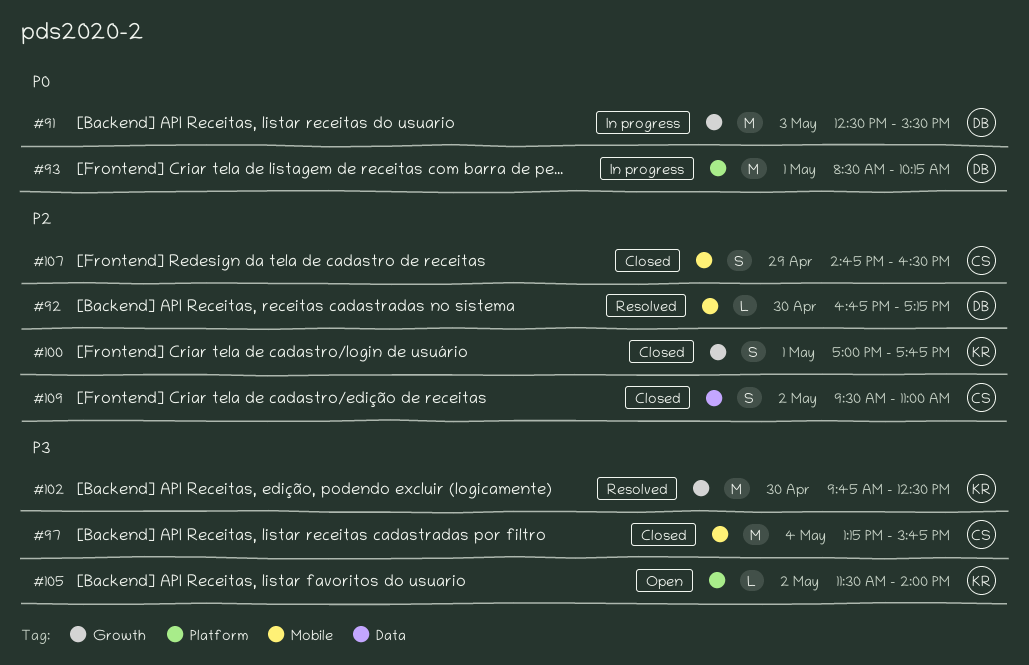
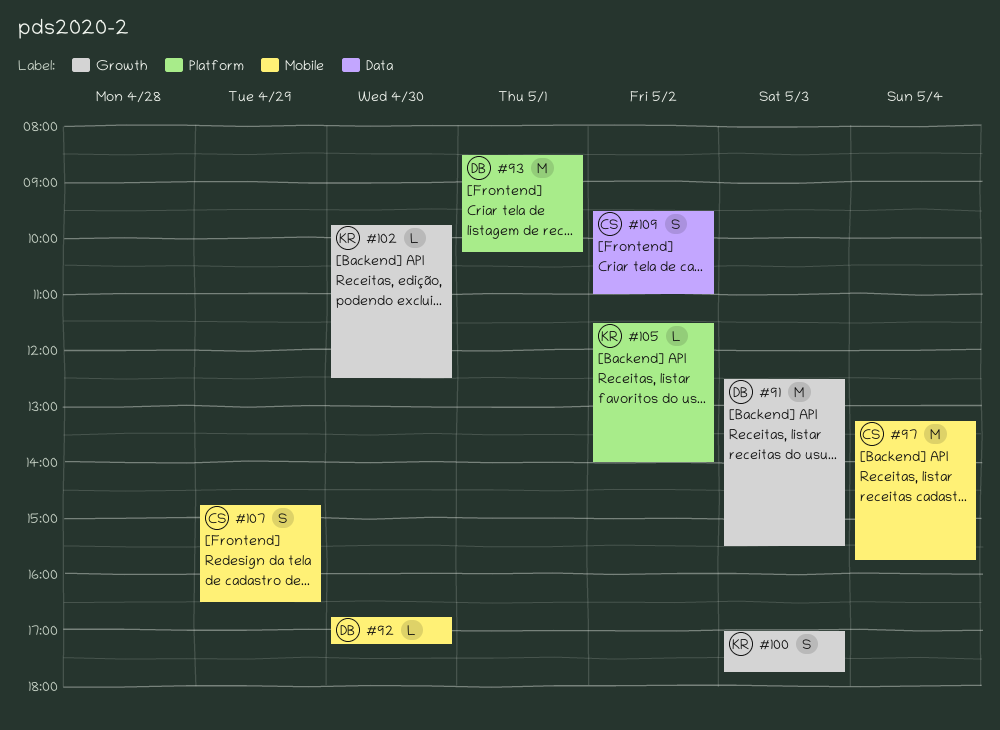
#100, day: May 1 -> May 3
#102, estimate: M -> L

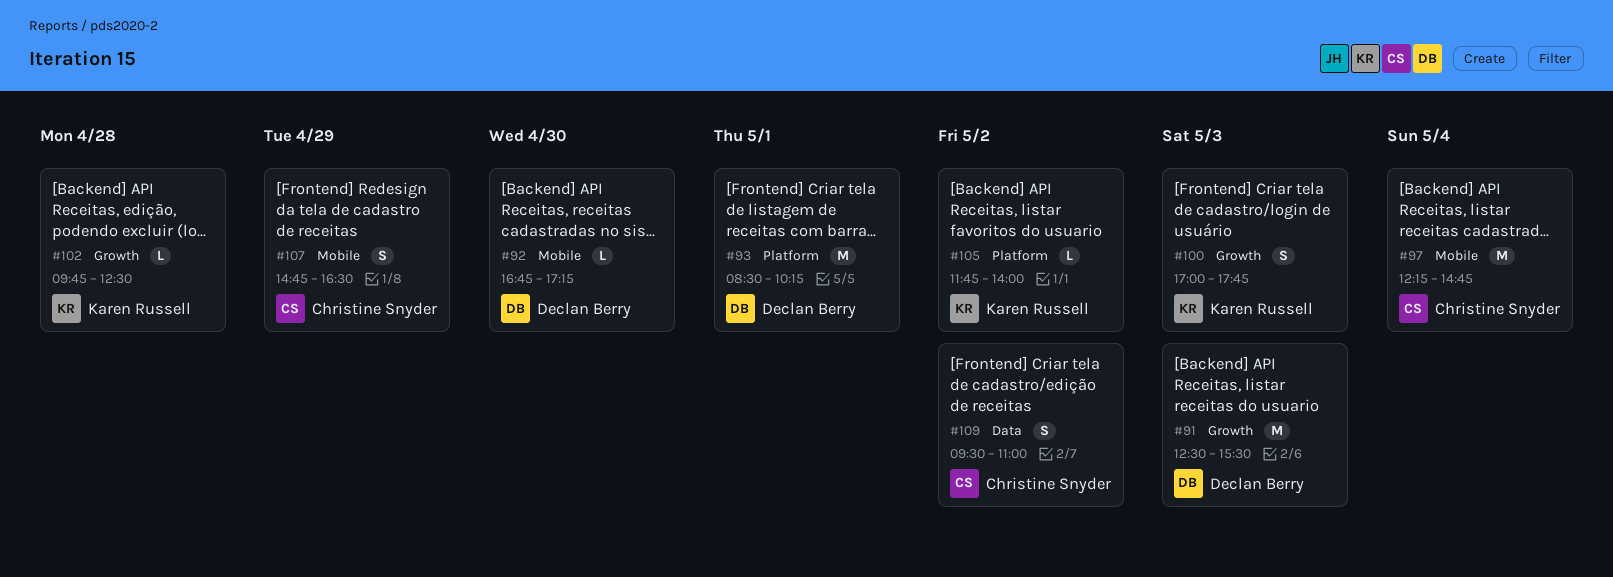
#97, begins: 13:15 -> 12:15
#97, ends: 15:45 -> 14:45
#102, day: Apr 30 -> Apr 28
#105, begins: 11:30 -> 11:45

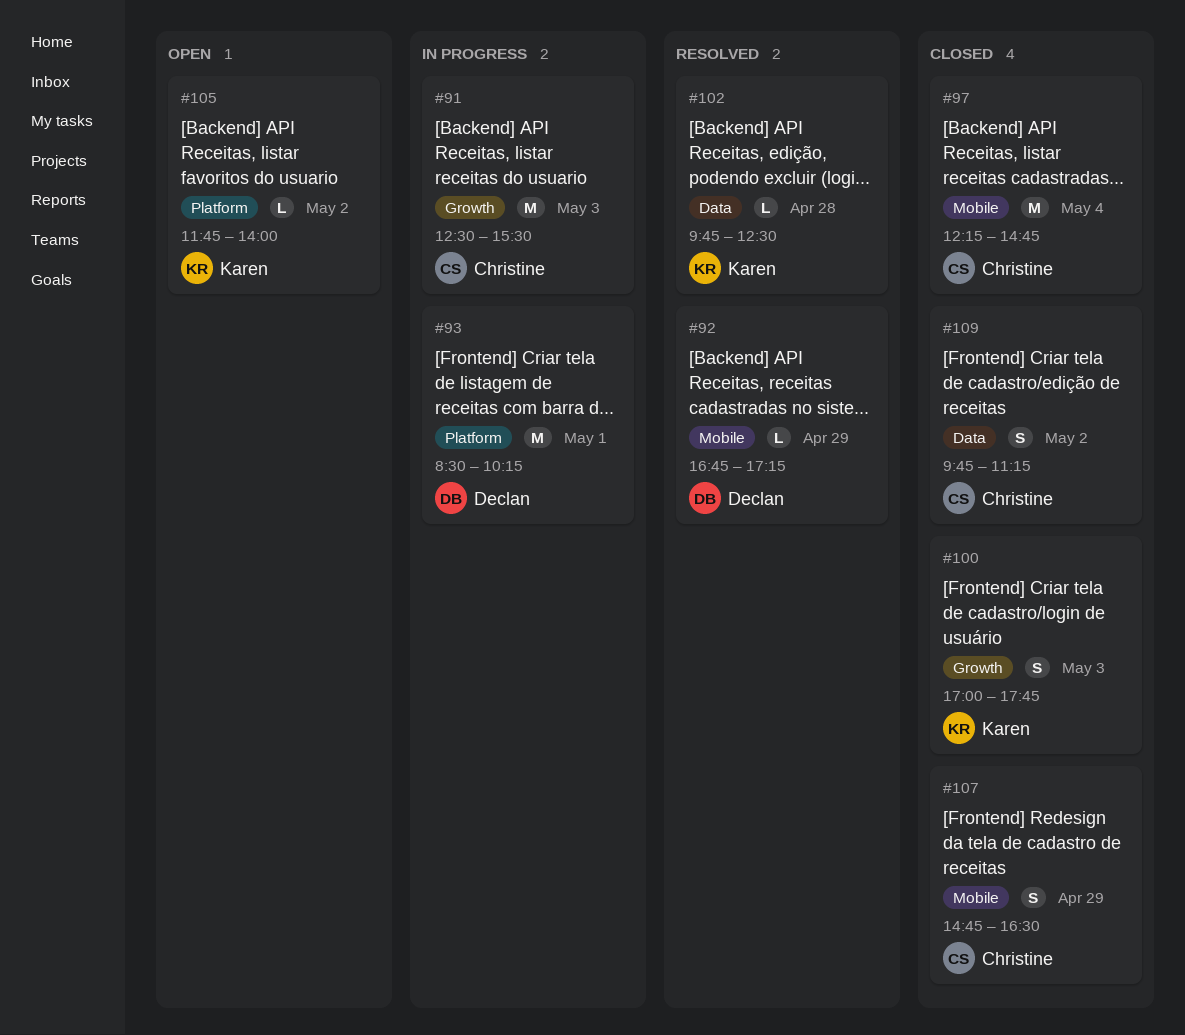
#91, owner: Declan Berry -> Christine Snyder
#92, day: Apr 30 -> Apr 29
#102, label: Growth -> Data
#109, begins: 09:30 -> 09:45
#109, ends: 11:00 -> 11:15

